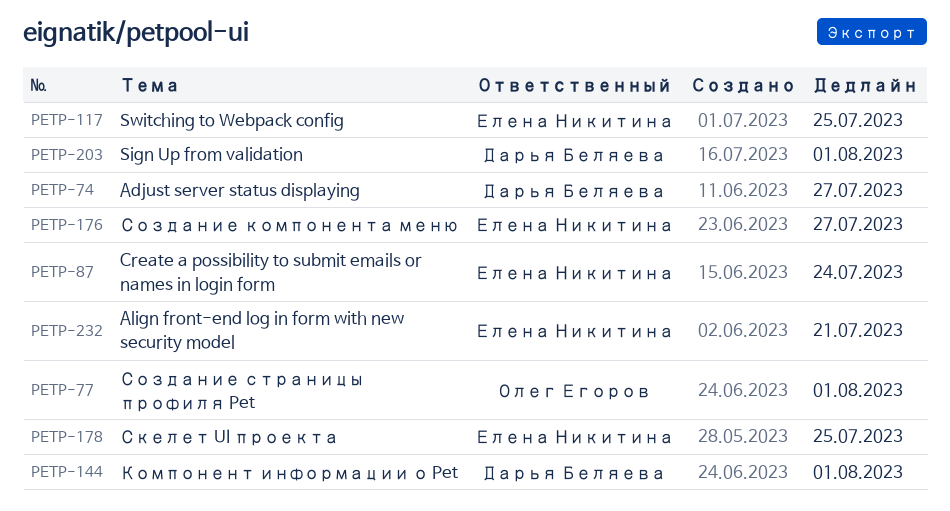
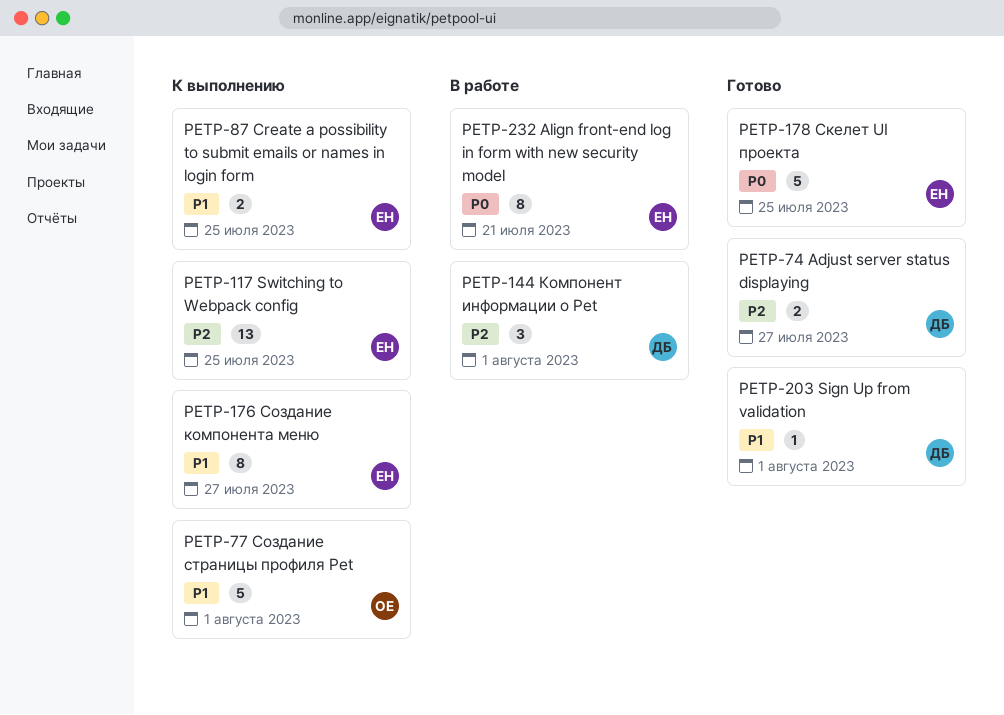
PETP-87, due: Jul 24 -> Jul 25

